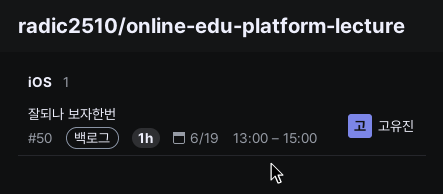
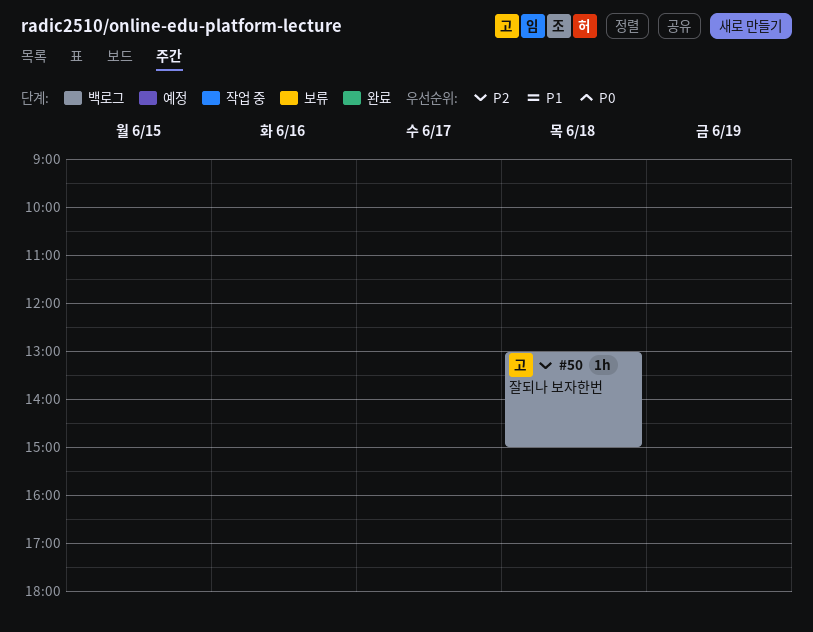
#50, day: Jun 19 -> Jun 18

